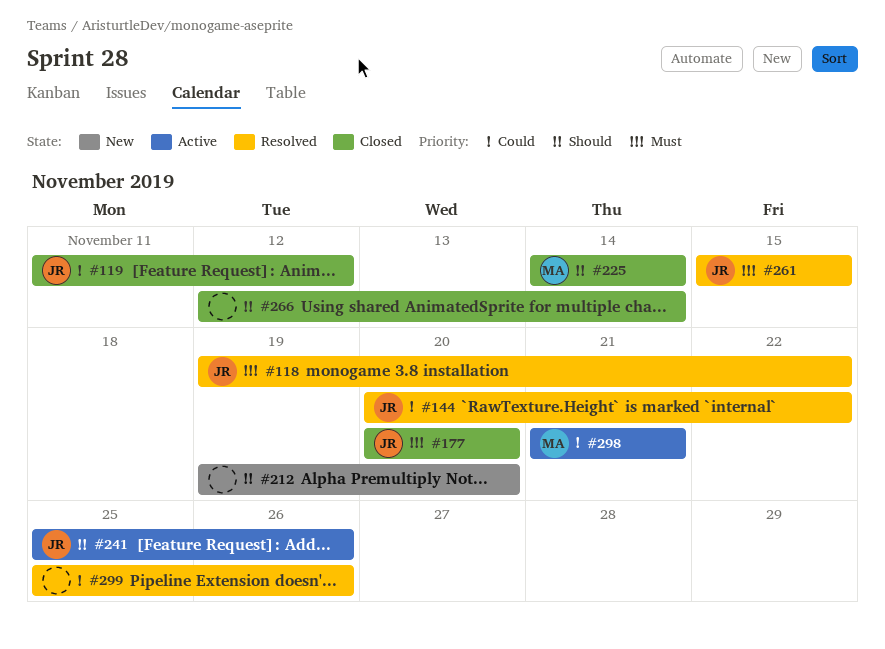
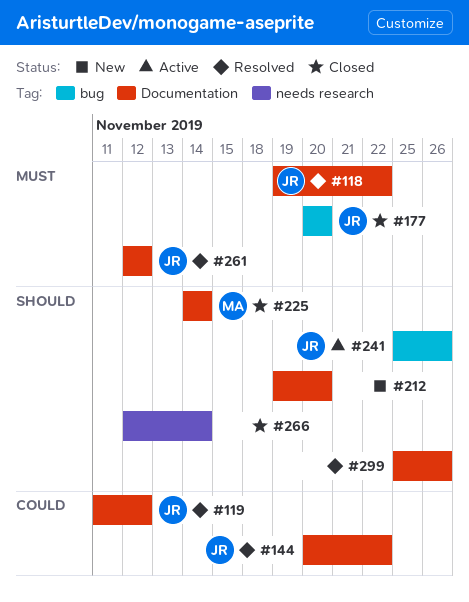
#119, status: Closed -> Resolved
#261, start: Nov 15 -> Nov 12
#261, due: Nov 15 -> Nov 12
#298: present -> none
#299, priority: Could -> Should

